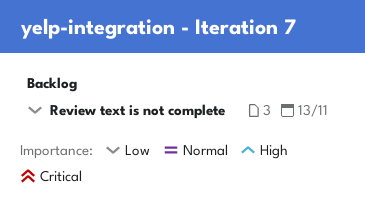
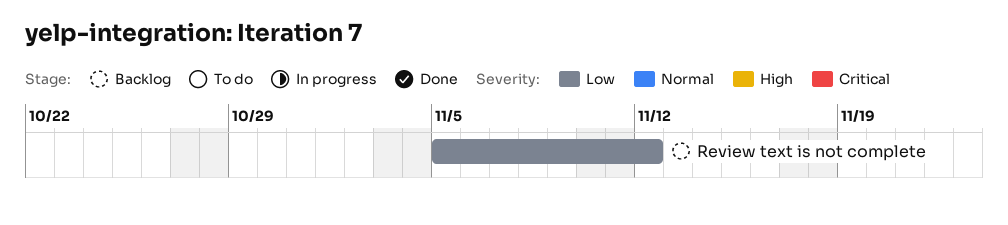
Review text is not complete, due: Nov 13 -> Nov 12

